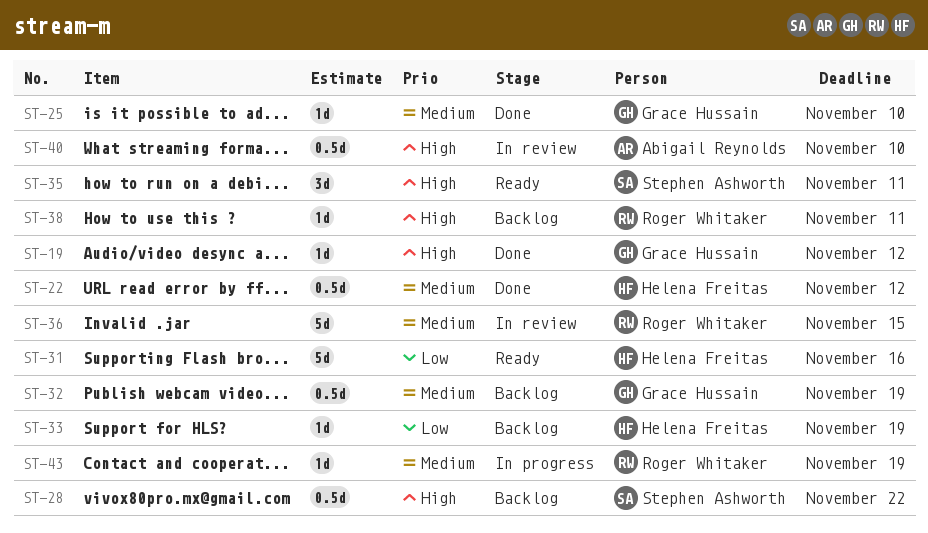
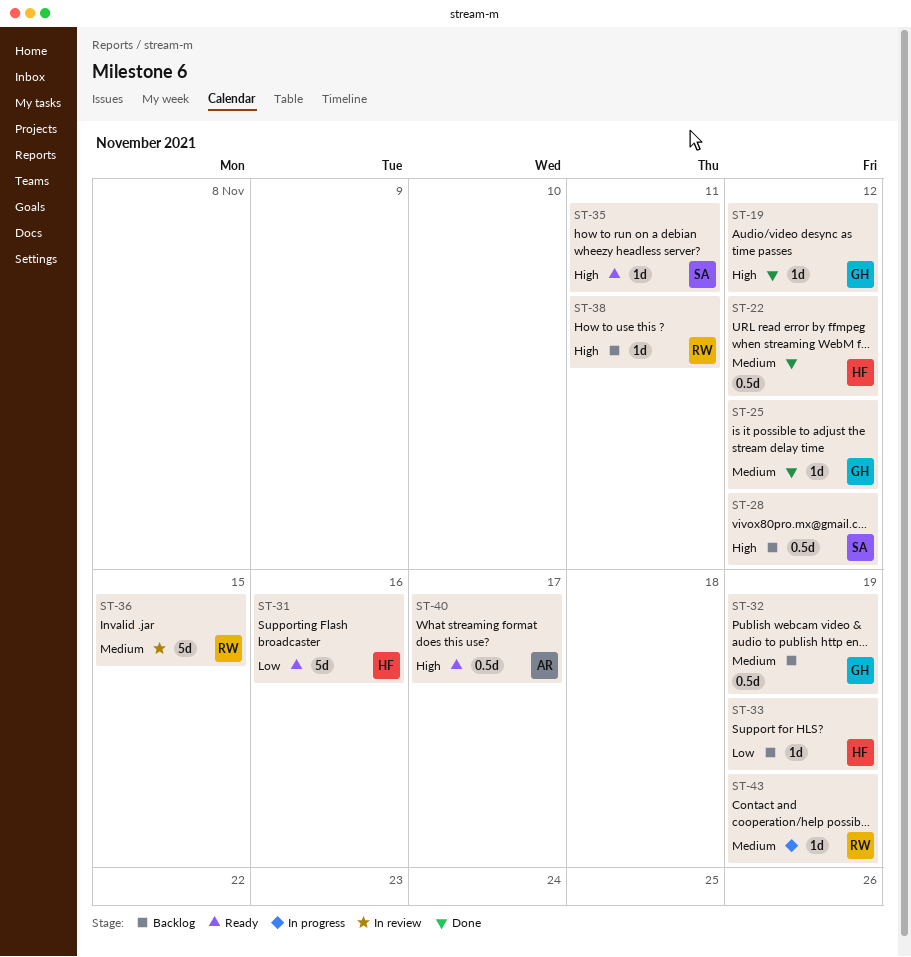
ST-25, due: Nov 10 -> Nov 12
ST-28, due: Nov 22 -> Nov 12
ST-35, estimate: 3d -> 1d
ST-40, status: In review -> Ready
ST-40, due: Nov 10 -> Nov 17

